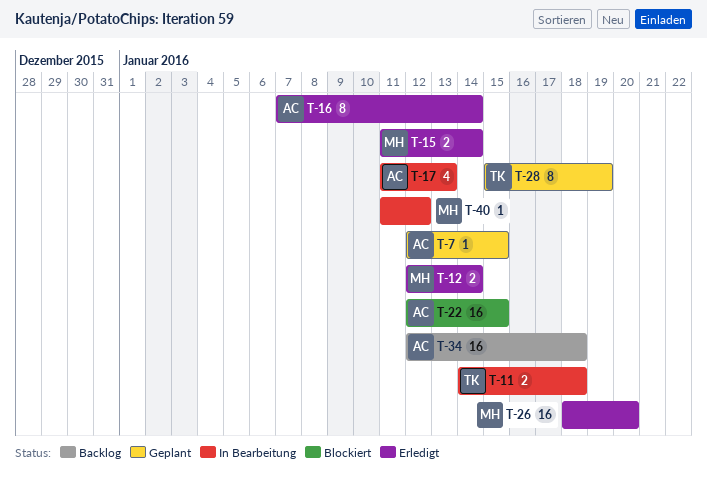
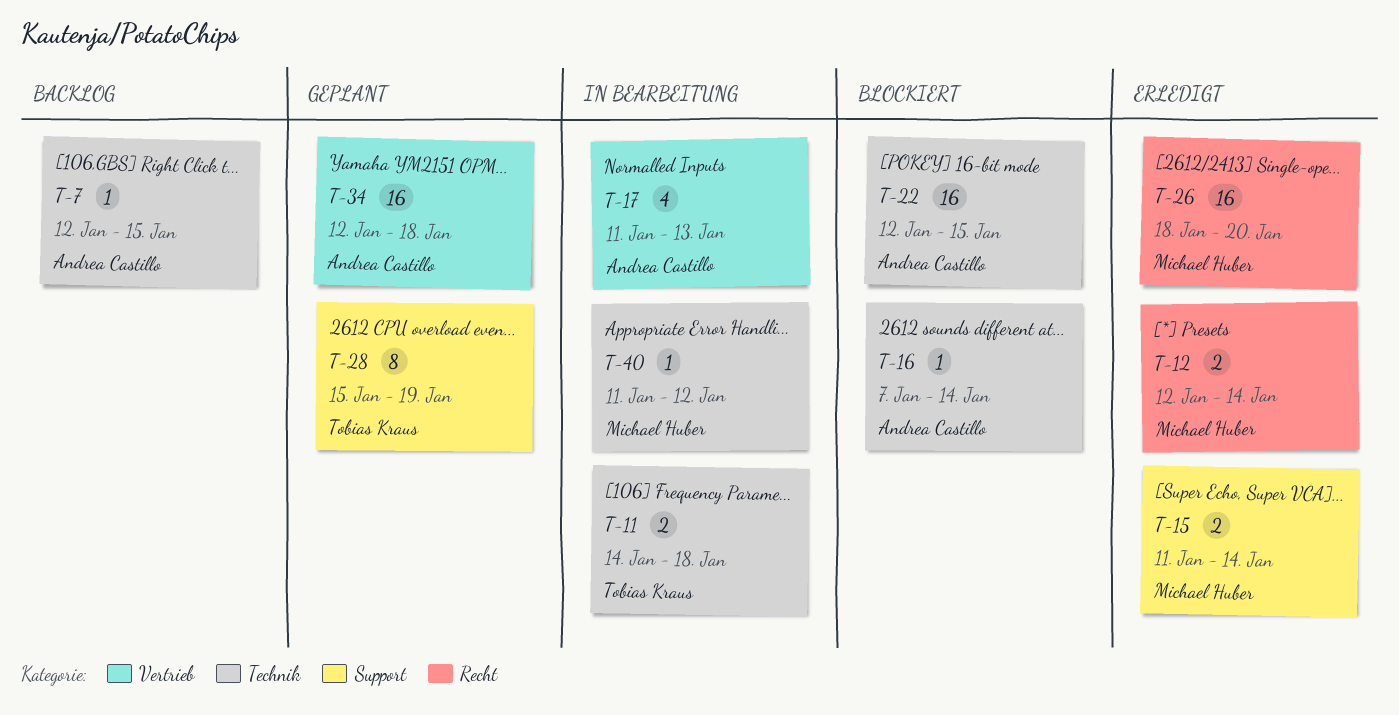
T-7, status: Geplant -> Backlog
T-16, status: Erledigt -> Blockiert
T-16, estimate: 8 -> 1
T-34, status: Backlog -> Geplant

